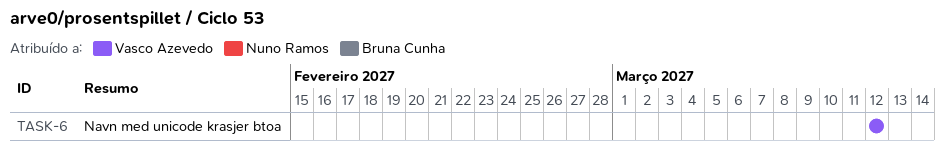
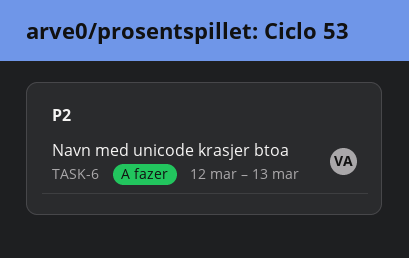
TASK-6, due: Mar 12 -> Mar 13

